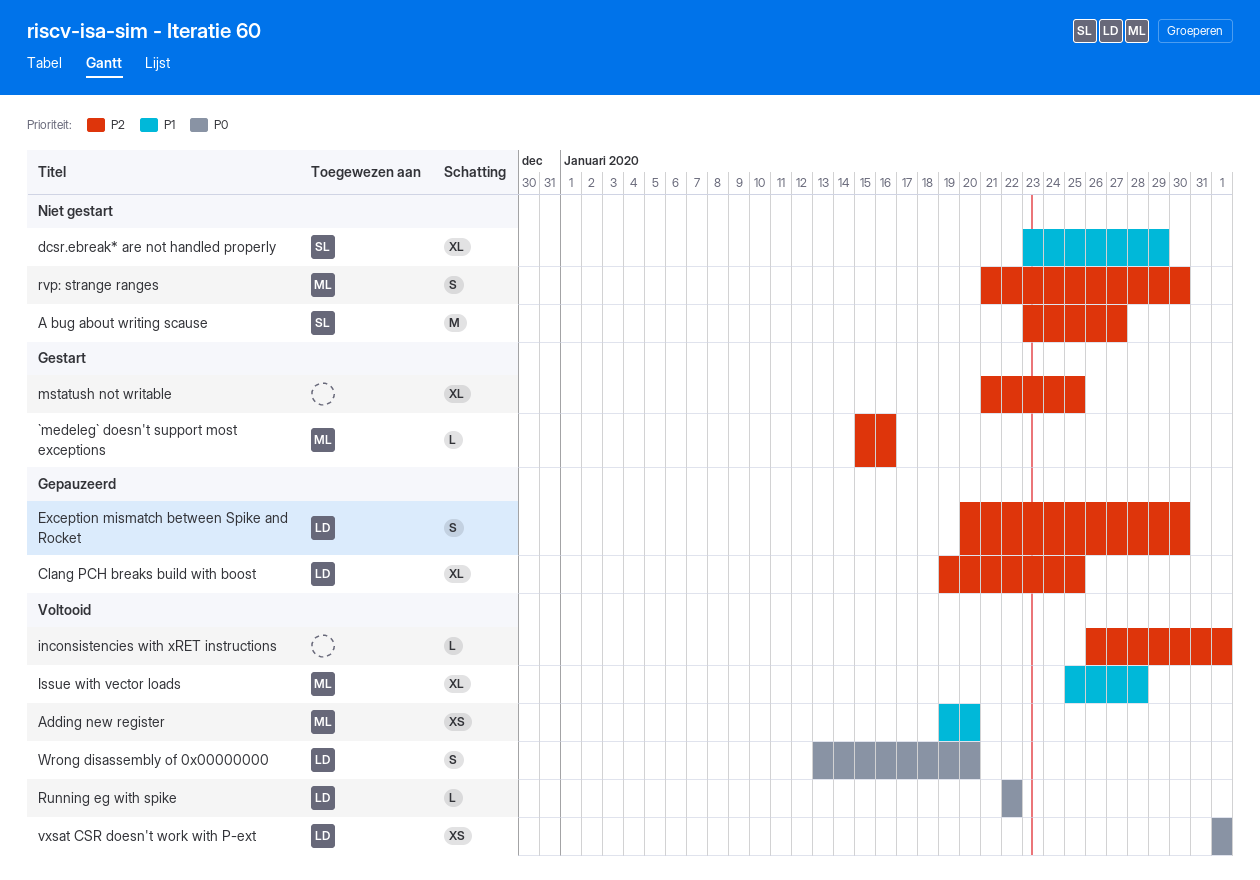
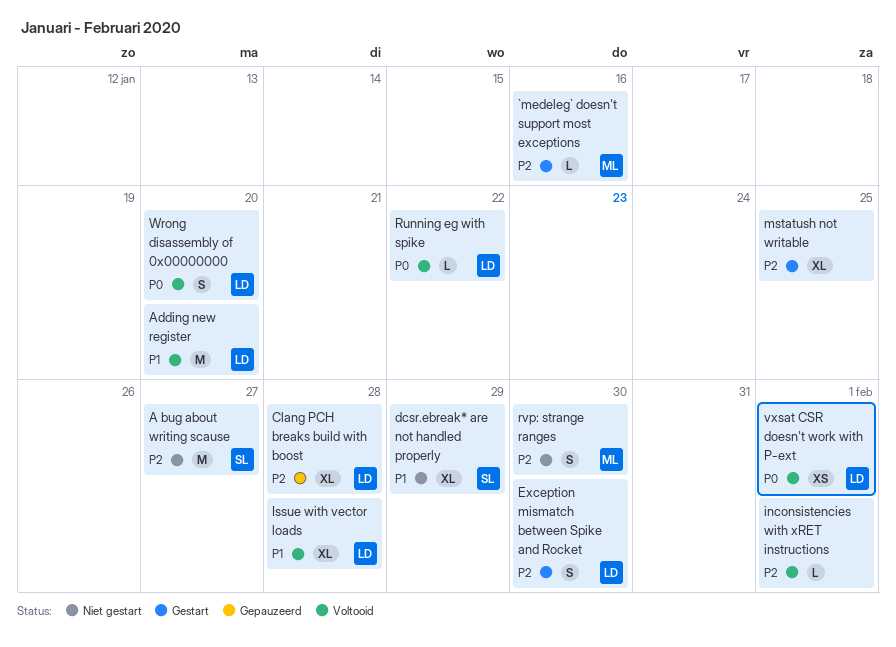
Adding new register, owner: ML -> LD
Adding new register, estimate: XS -> M
Clang PCH breaks build with boost, due: Jan 25 -> Jan 28
Exception mismatch between Spike and Rocket, status: Gepauzeerd -> Gestart
Issue with vector loads, owner: ML -> LD

